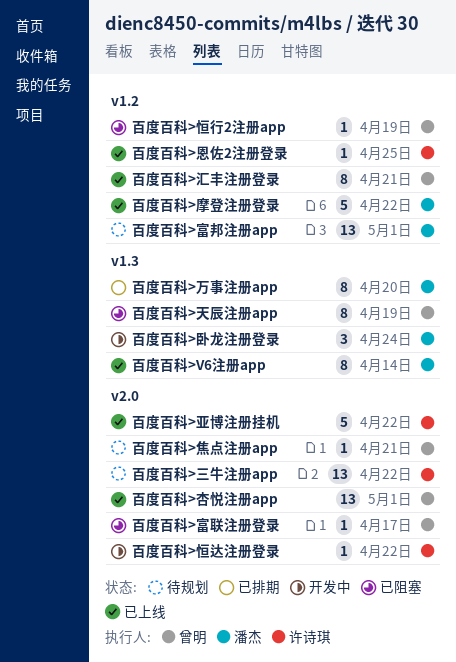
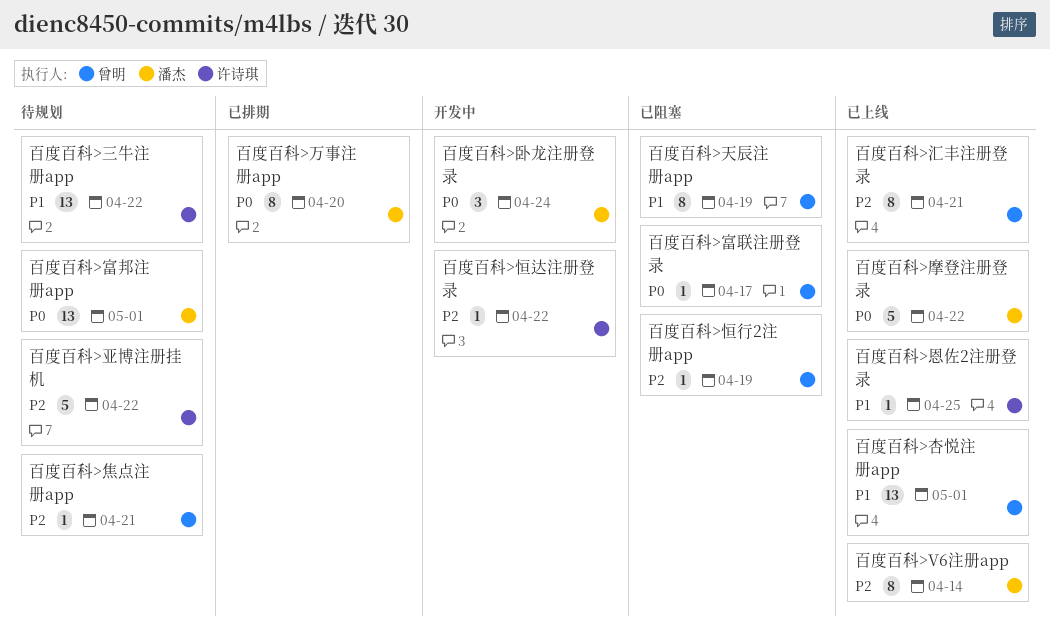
百度百科>亚博注册挂机, status: 已上线 -> 待规划

